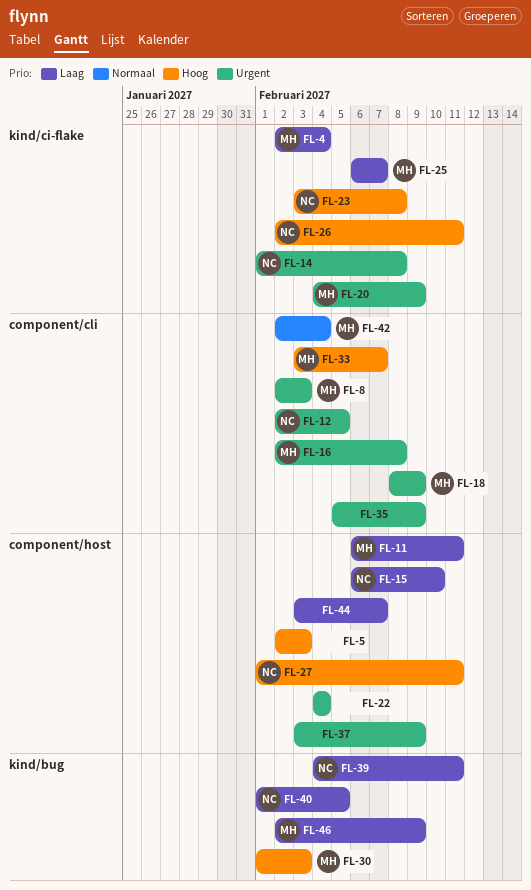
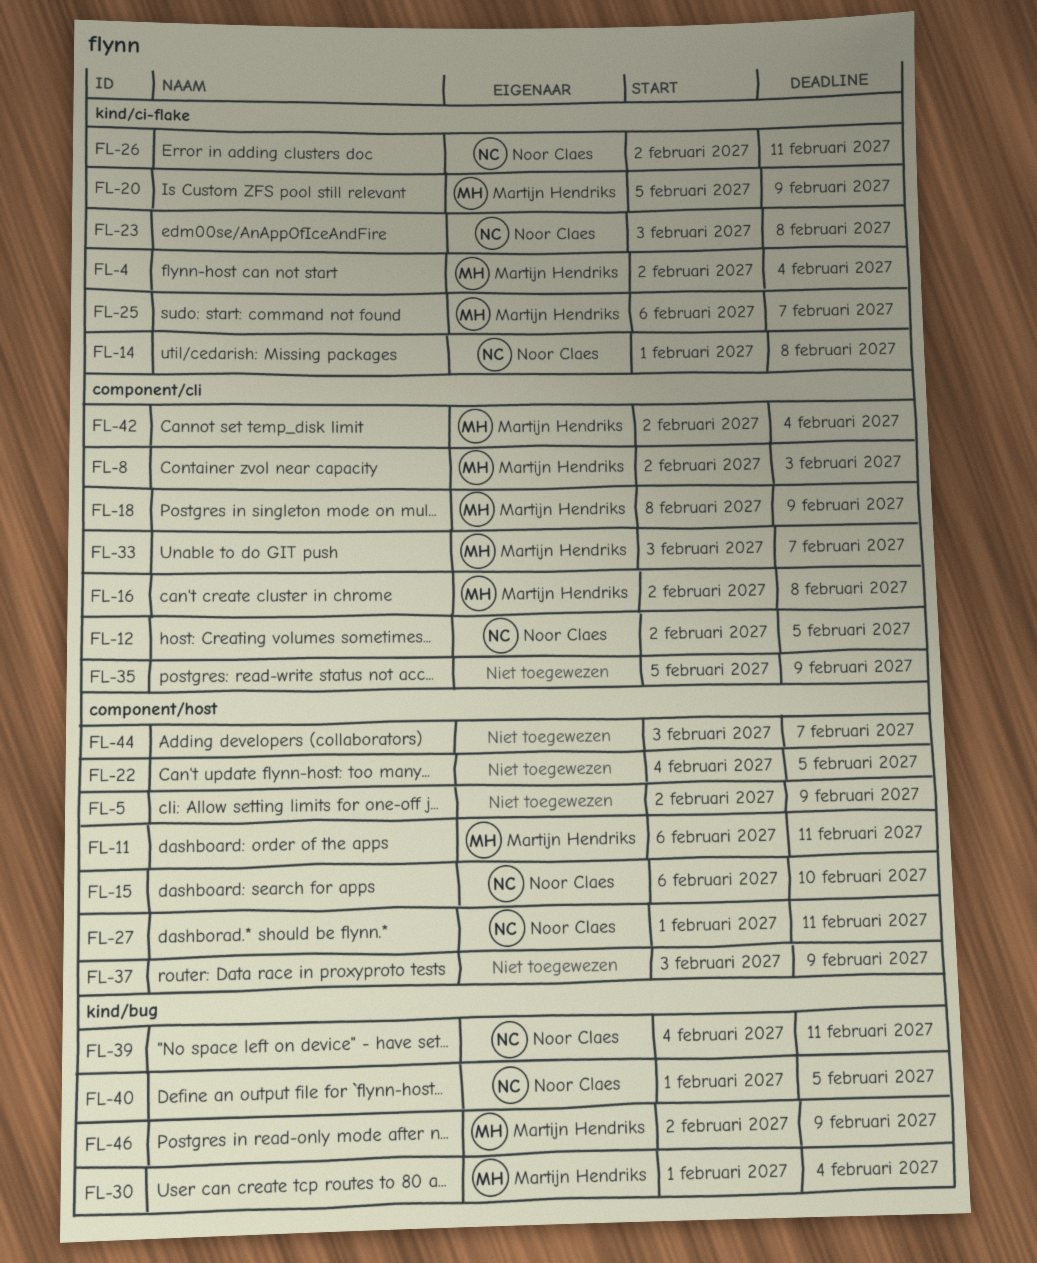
FL-5, due: Feb 3 -> Feb 9
FL-20, start: Feb 4 -> Feb 5
FL-22, due: Feb 4 -> Feb 5
FL-30, due: Feb 3 -> Feb 4

